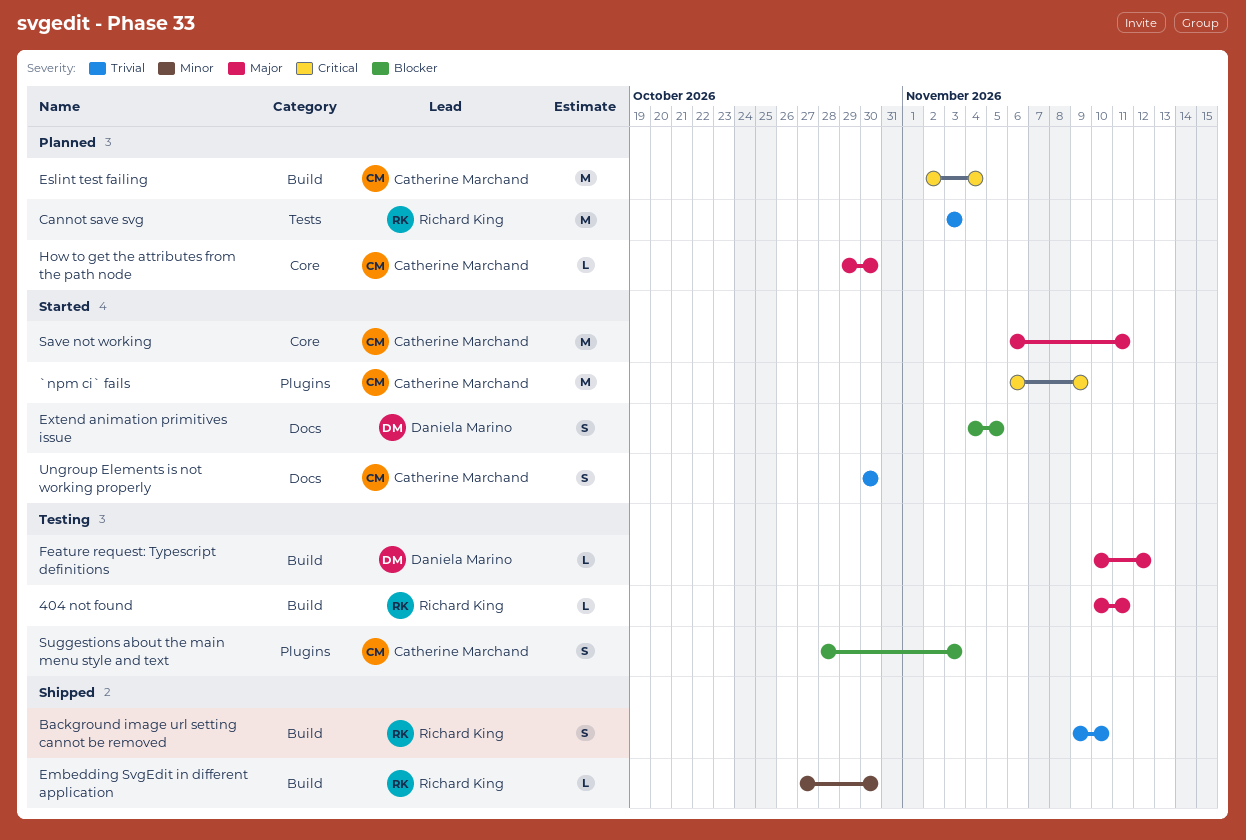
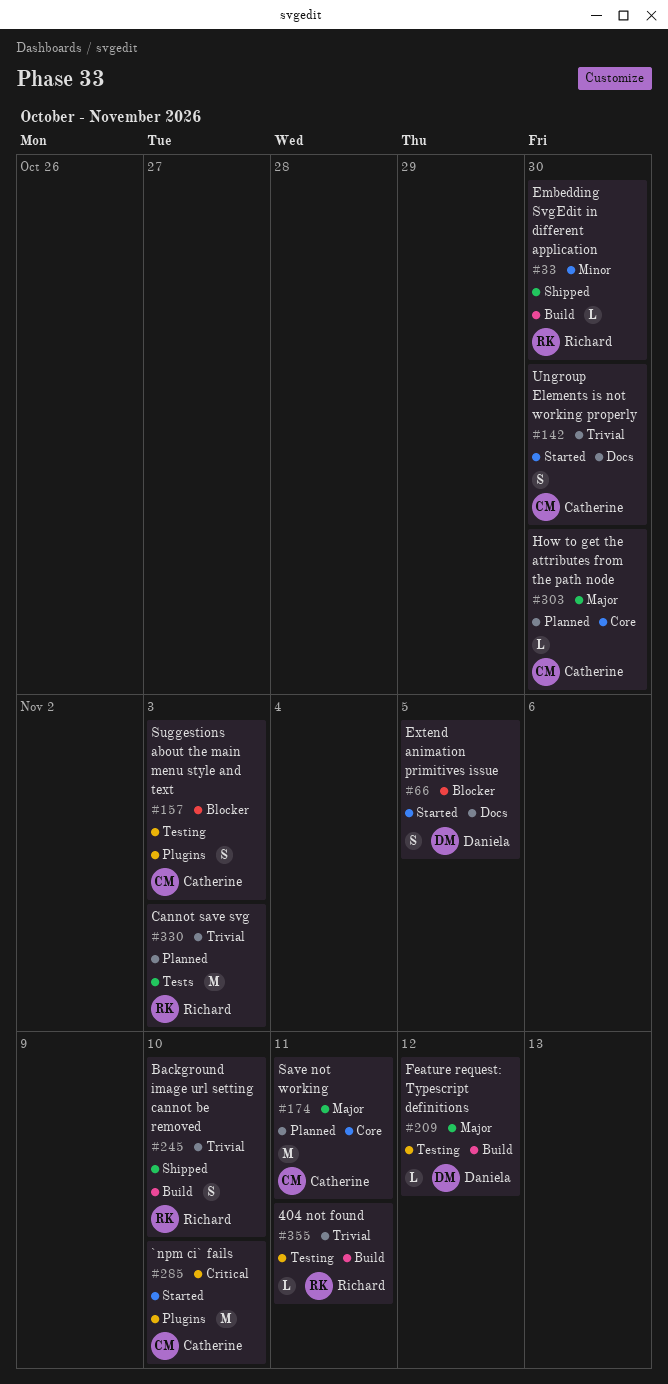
404 not found, priority: Major -> Trivial
`npm ci` fails, due: Nov 9 -> Nov 10
Eslint test failing: present -> none
Save not working, status: Started -> Planned

